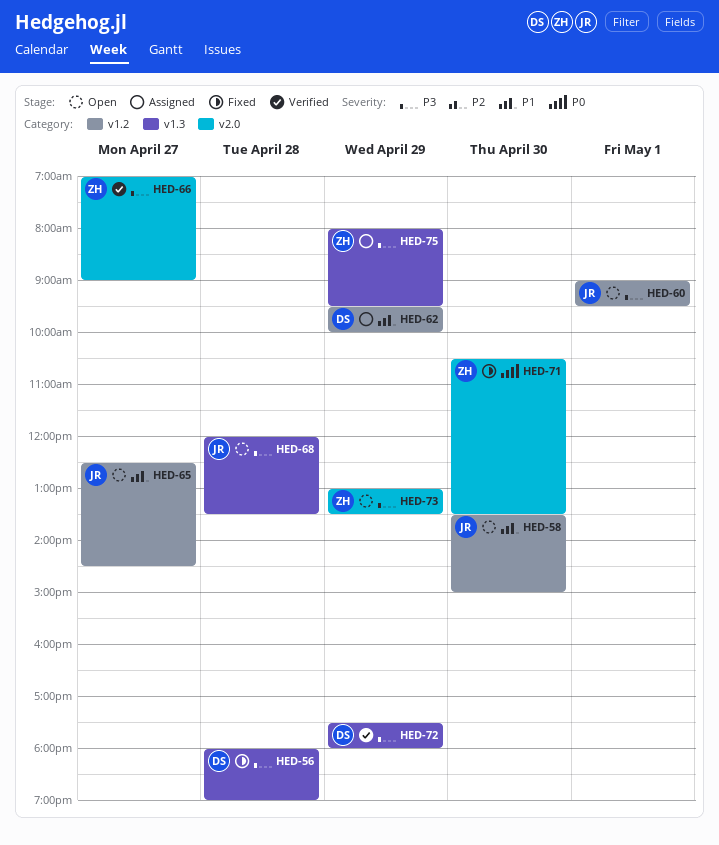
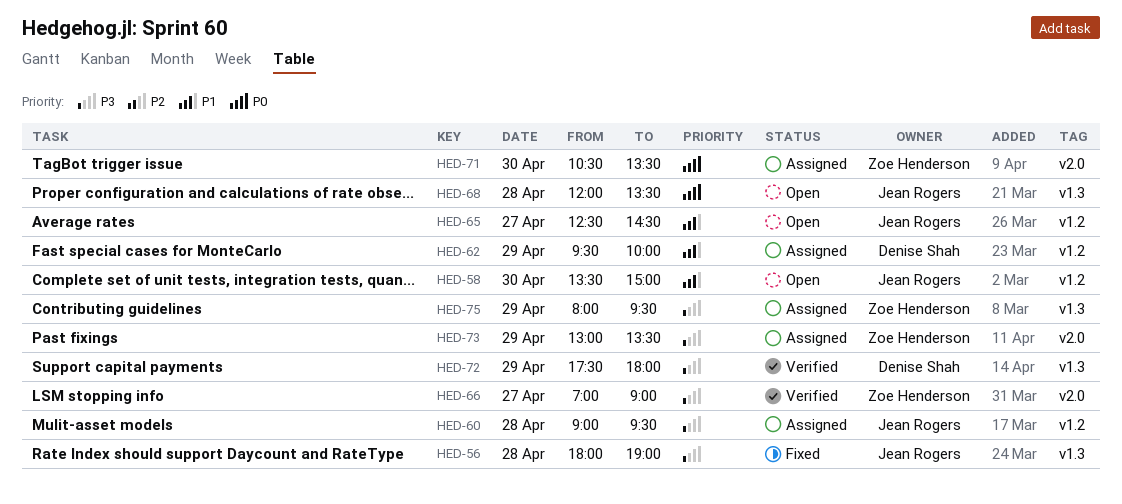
HED-56, owner: Denise Shah -> Jean Rogers
HED-60, status: Open -> Assigned
HED-60, day: May 1 -> Apr 28
HED-68, priority: P3 -> P0
HED-71, status: Fixed -> Assigned
HED-73, status: Open -> Assigned

